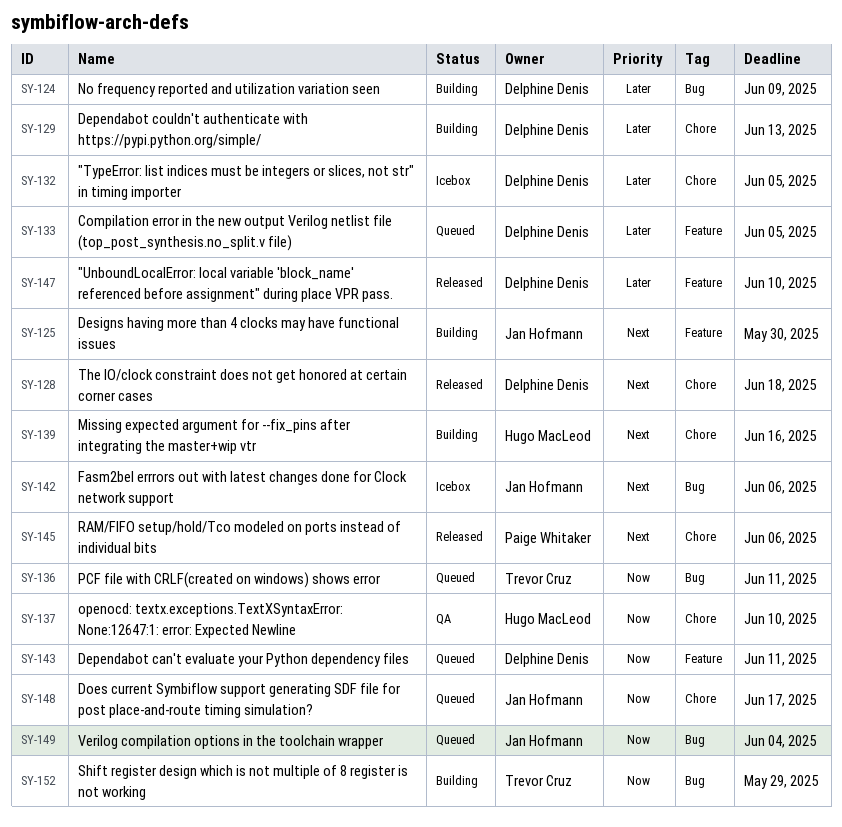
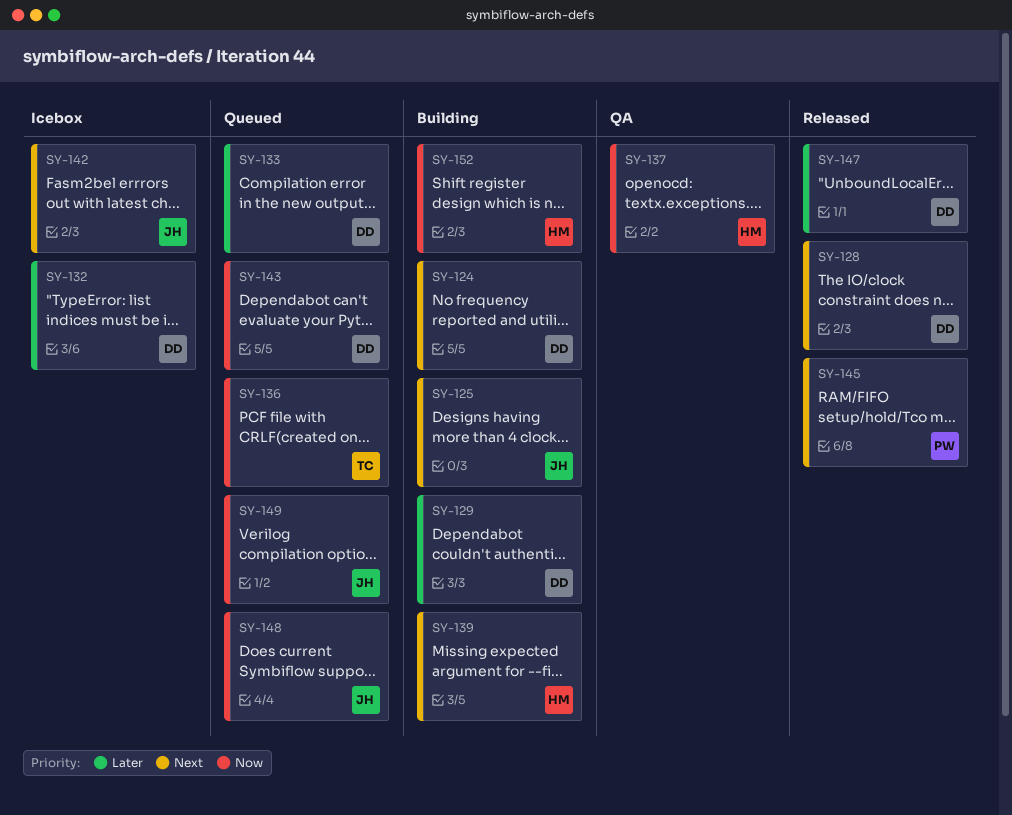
SY-124, priority: Later -> Next
SY-152, owner: Trevor Cruz -> Hugo MacLeod

